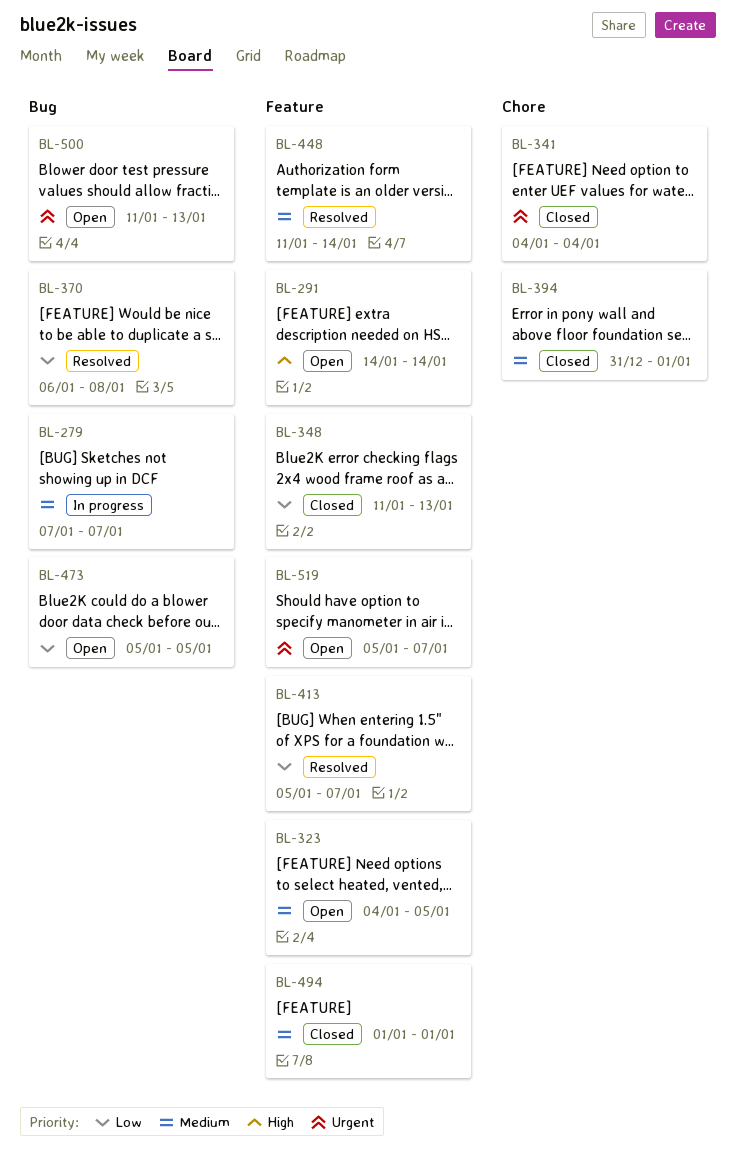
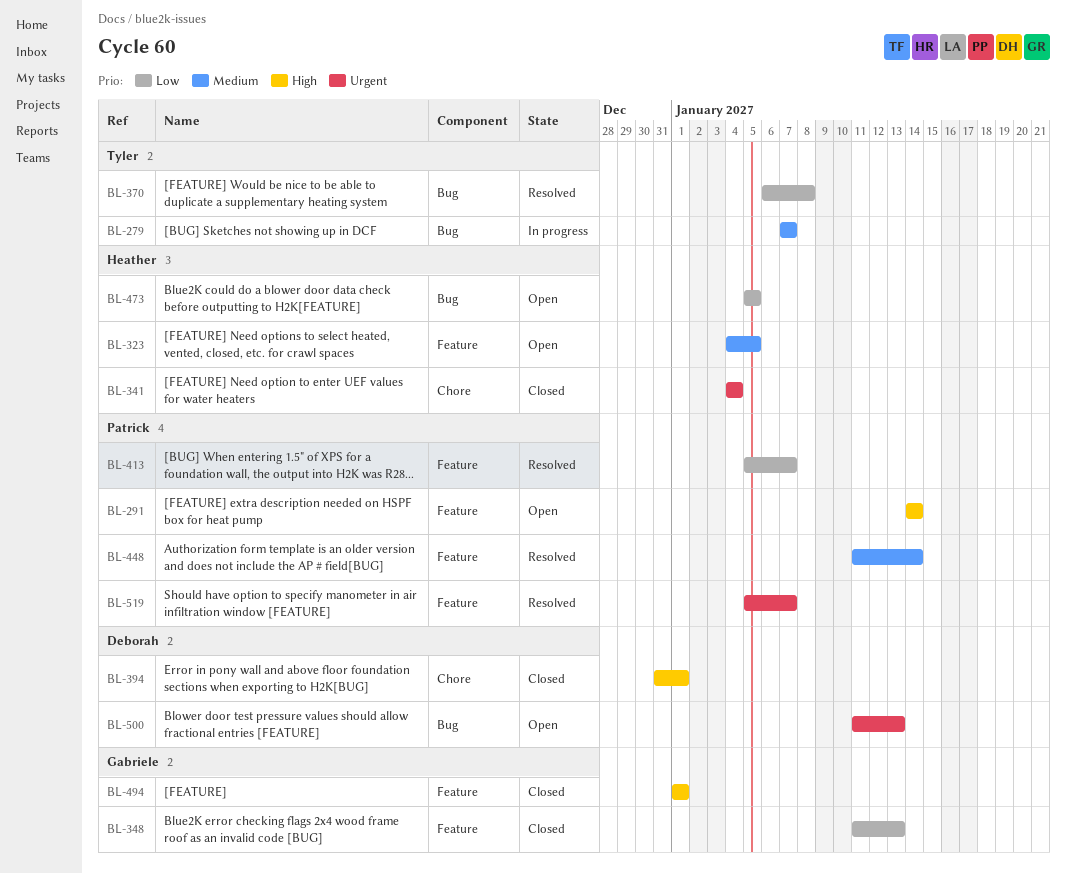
BL-394, priority: Medium -> High
BL-494, priority: Medium -> High
BL-519, status: Open -> Resolved

